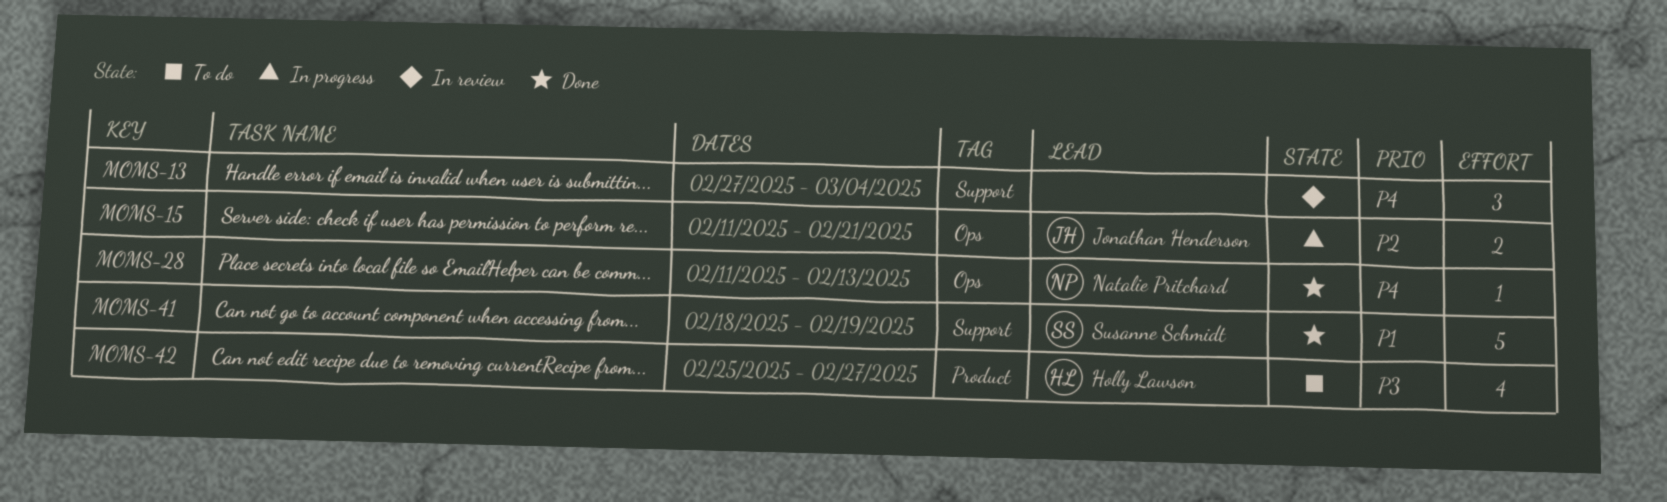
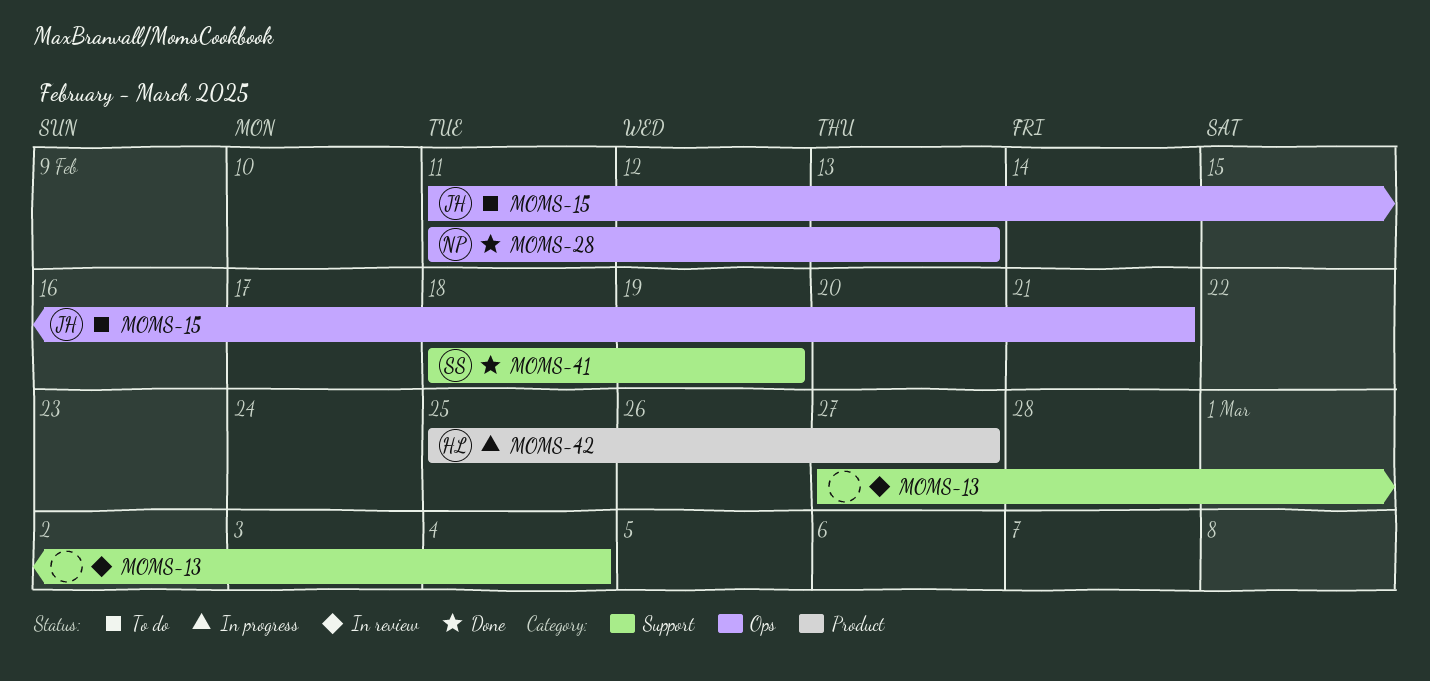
MOMS-15, status: In progress -> To do
MOMS-42, status: To do -> In progress

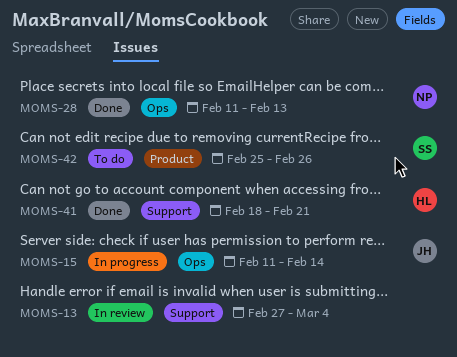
MOMS-15, status: To do -> In progress
MOMS-15, due: Feb 21 -> Feb 14
MOMS-41, owner: SS -> HL
MOMS-41, due: Feb 19 -> Feb 21
MOMS-42, status: In progress -> To do
MOMS-42, owner: HL -> SS
MOMS-42, due: Feb 27 -> Feb 26

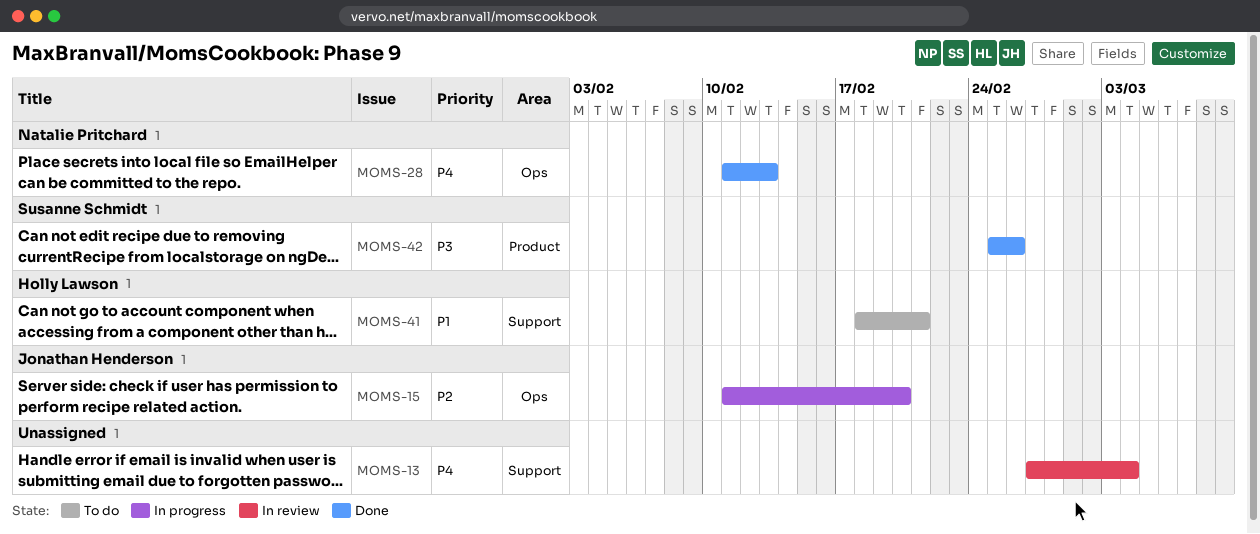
MOMS-15, due: Feb 14 -> Feb 20
MOMS-41, status: Done -> To do
MOMS-42, status: To do -> Done

